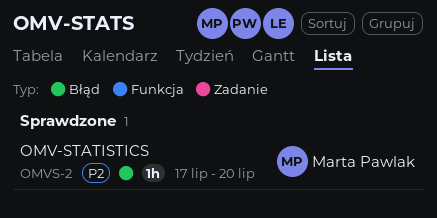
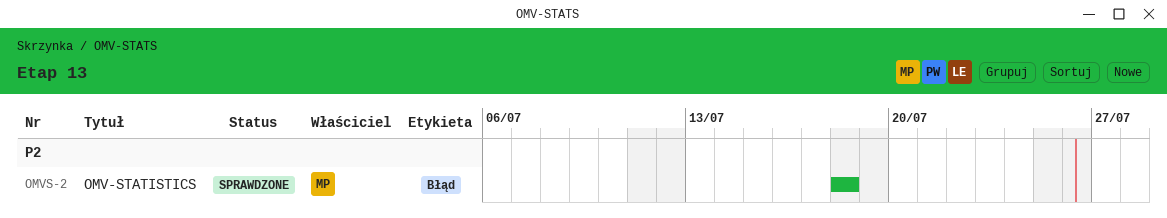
OMVS-2, start: Jul 17 -> Jul 18
OMVS-2, due: Jul 20 -> Jul 18

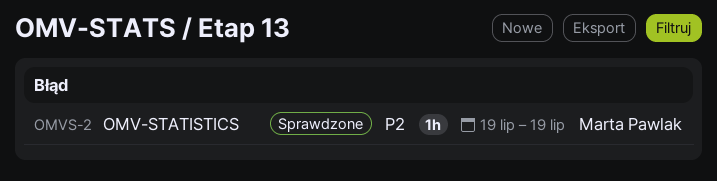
OMVS-2, start: Jul 18 -> Jul 19
OMVS-2, due: Jul 18 -> Jul 19

